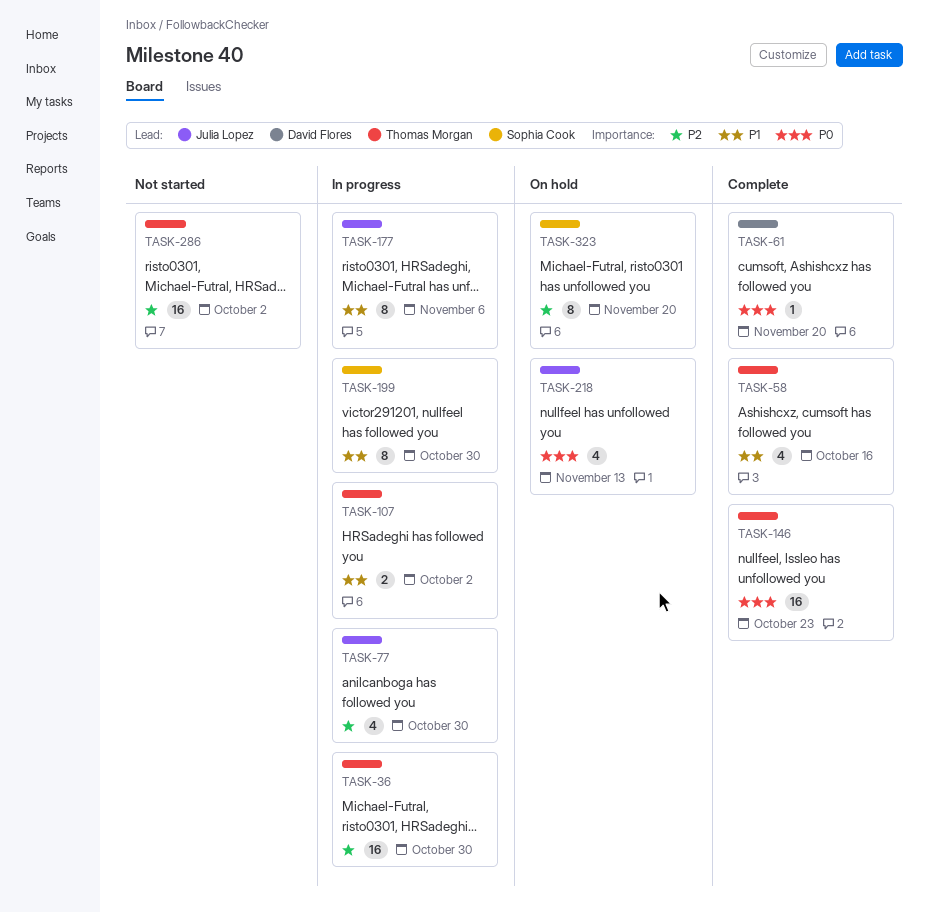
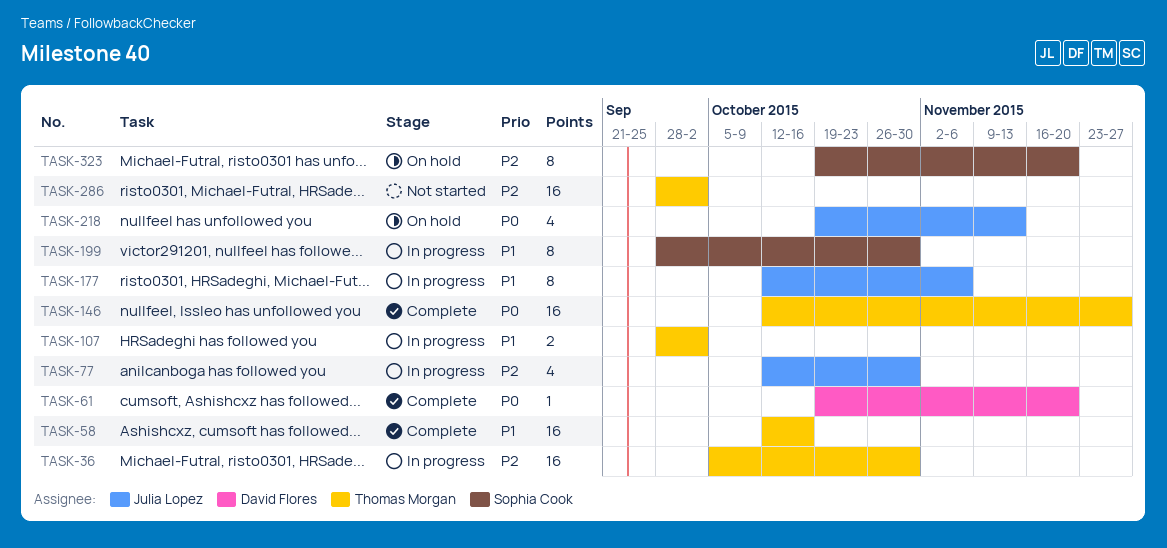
TASK-58, estimate: 4 -> 16
TASK-146, due: Oct 23 -> Nov 27

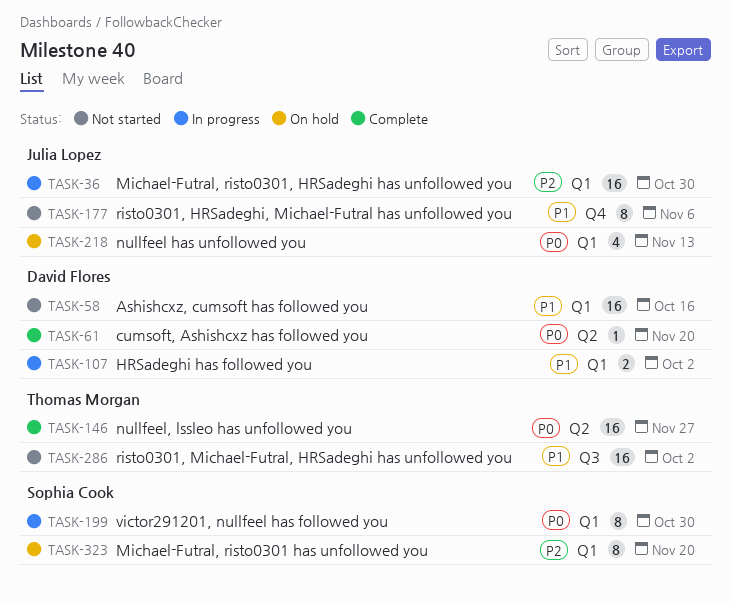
TASK-36, owner: Thomas Morgan -> Julia Lopez
TASK-58, status: Complete -> Not started
TASK-58, owner: Thomas Morgan -> David Flores
TASK-77: present -> none
TASK-107, owner: Thomas Morgan -> David Flores
TASK-177, status: In progress -> Not started
TASK-199, priority: P1 -> P0
TASK-286, priority: P2 -> P1

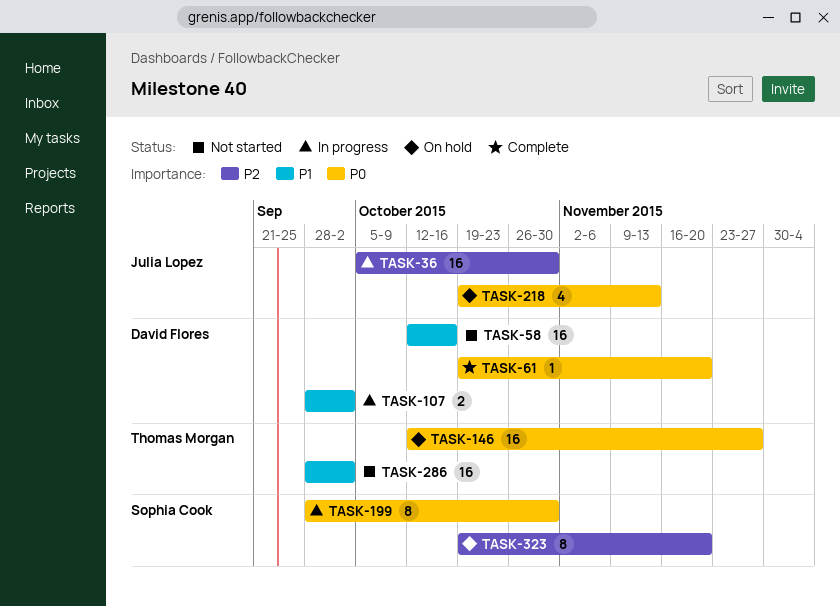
TASK-146, status: Complete -> On hold
TASK-177: present -> none

